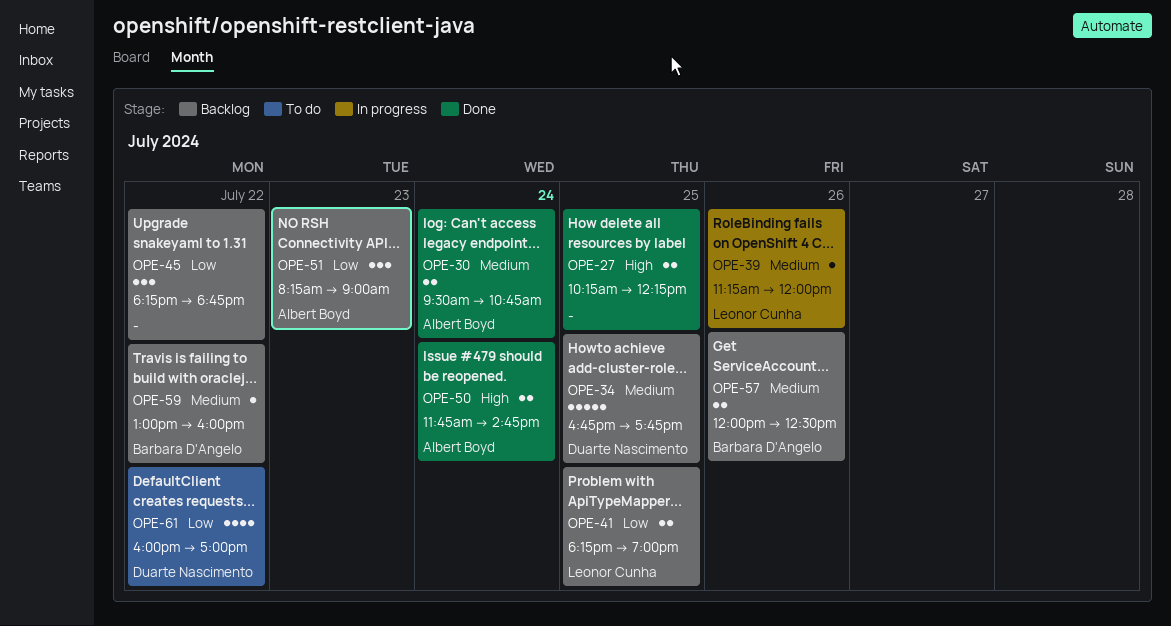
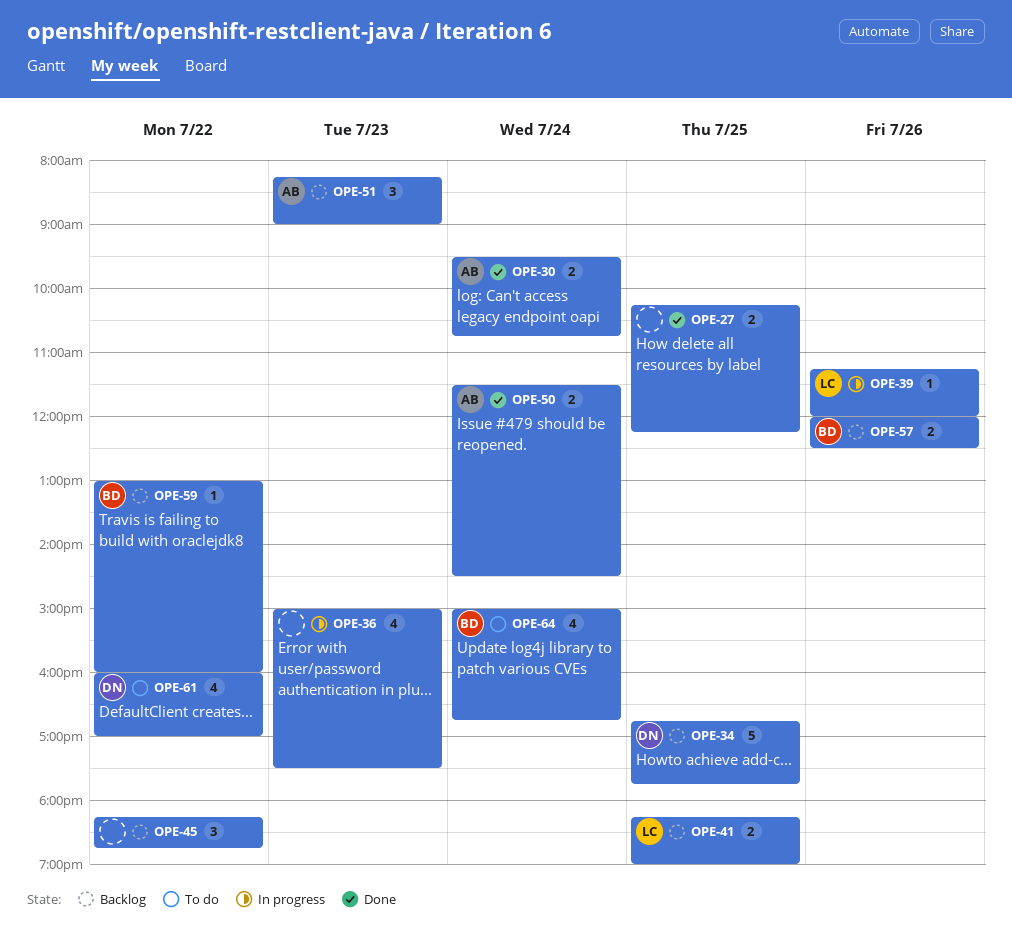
OPE-36: none -> present
OPE-50, begins: 11:45 -> 11:30
OPE-50, ends: 14:45 -> 14:30
OPE-64: none -> present

